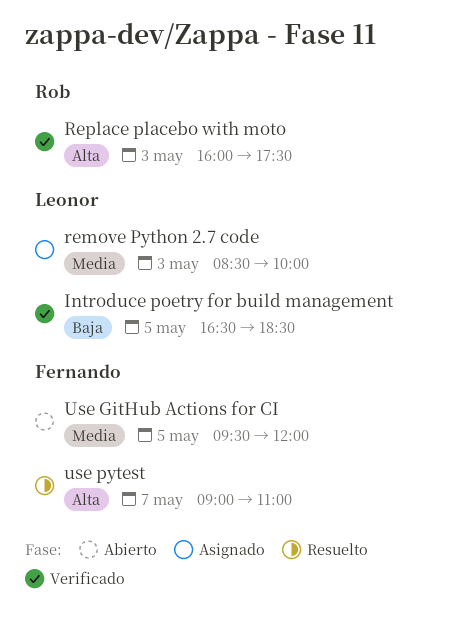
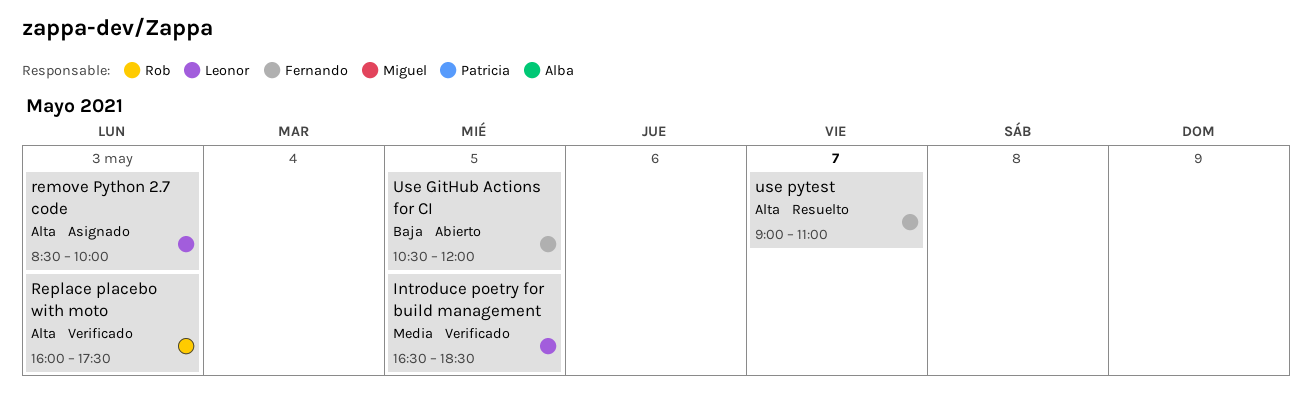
Introduce poetry for build management, priority: Baja -> Media
remove Python 2.7 code, priority: Media -> Alta
Use GitHub Actions for CI, priority: Media -> Baja
Use GitHub Actions for CI, begins: 09:30 -> 10:30

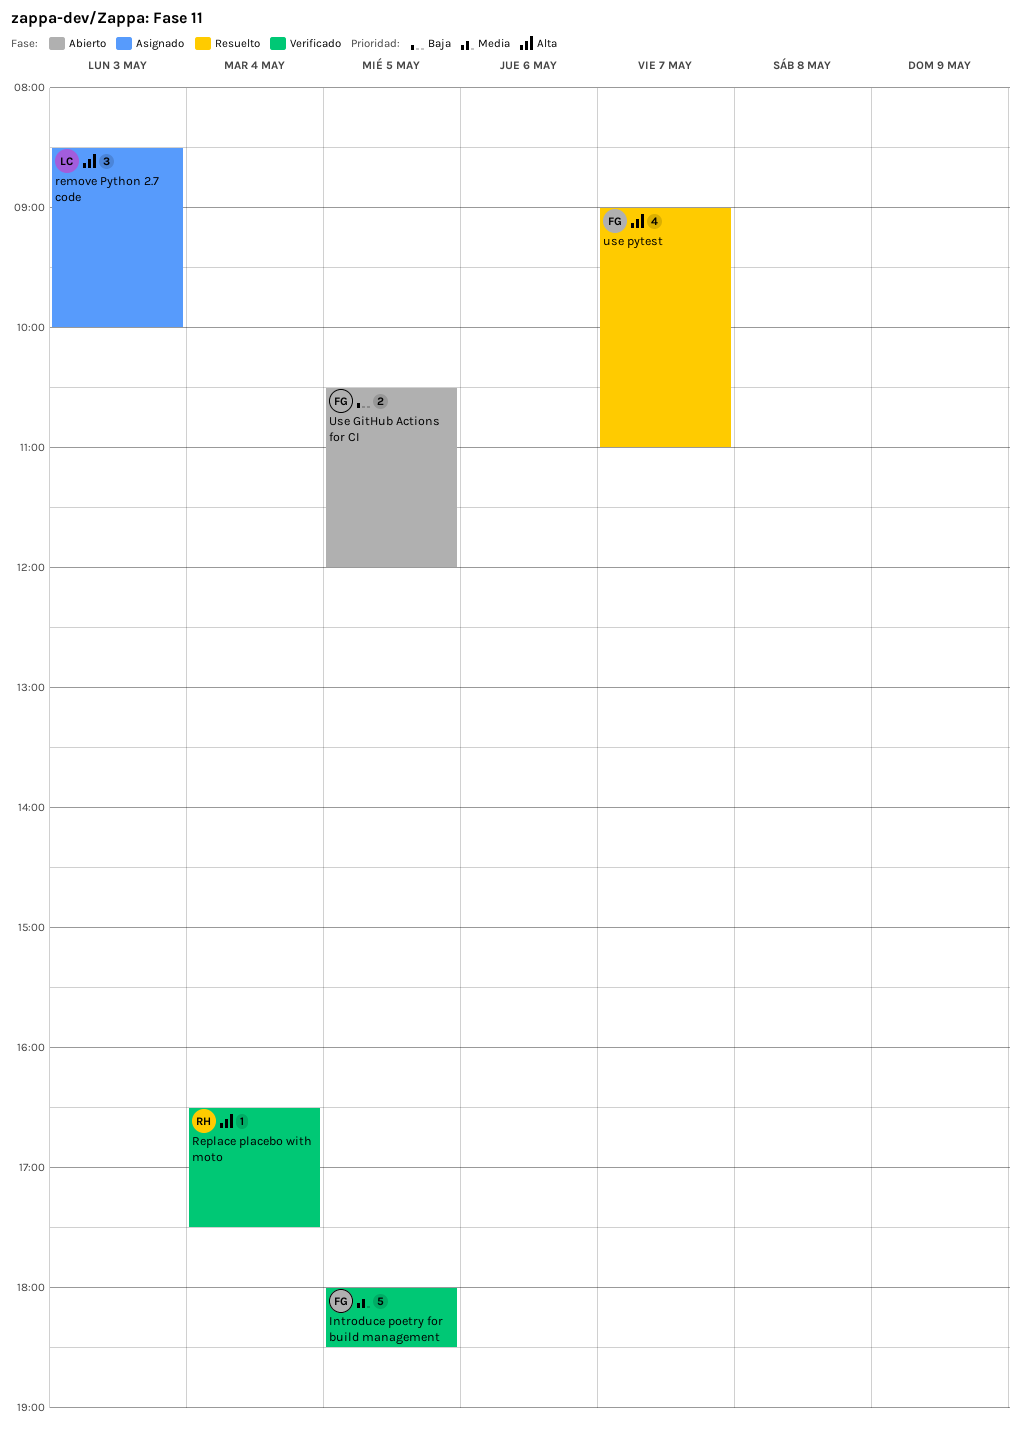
Introduce poetry for build management, owner: Leonor -> Fernando
Introduce poetry for build management, begins: 16:30 -> 18:00
Replace placebo with moto, day: May 3 -> May 4
Replace placebo with moto, begins: 16:00 -> 16:30

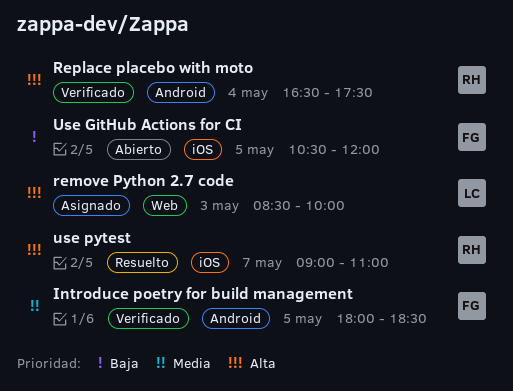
use pytest, owner: FG -> RH

